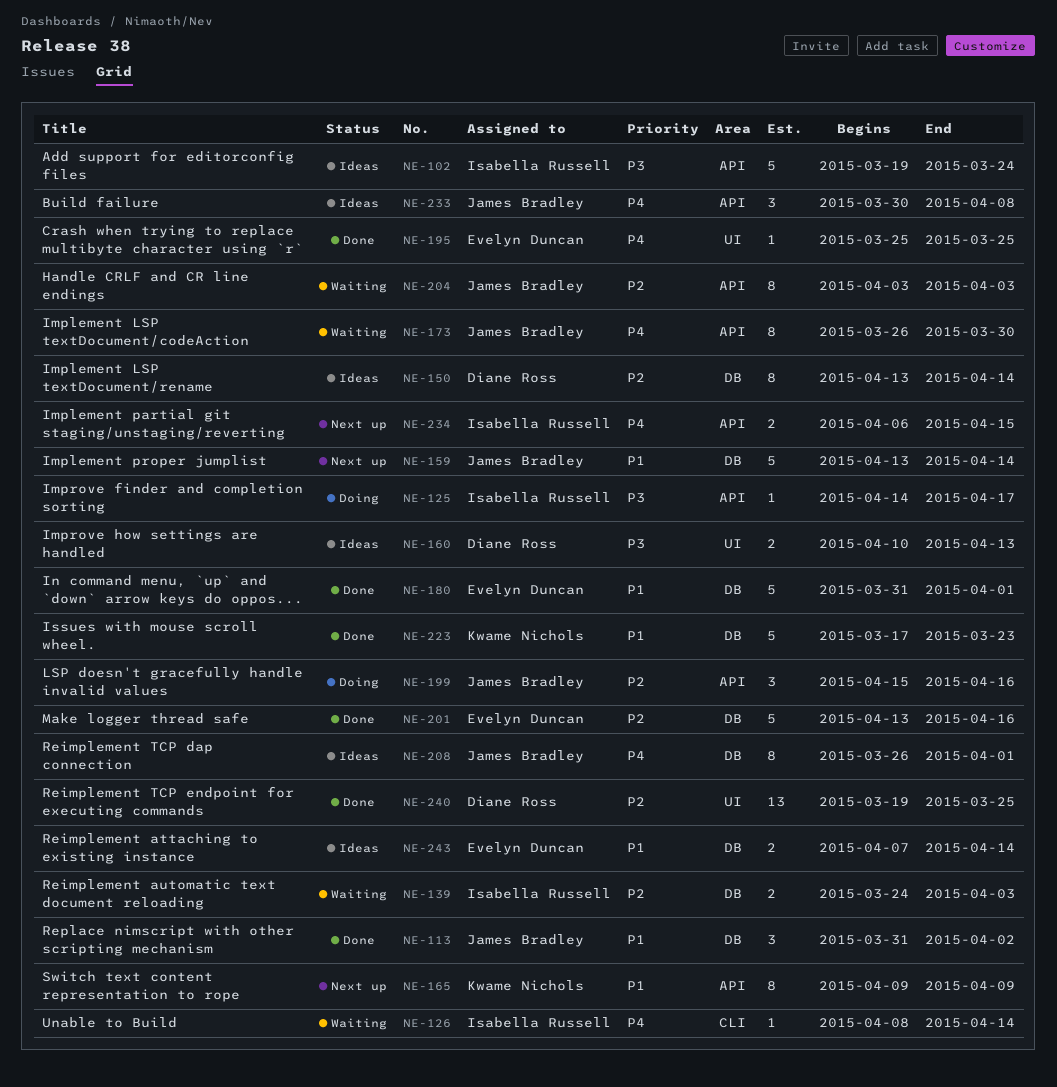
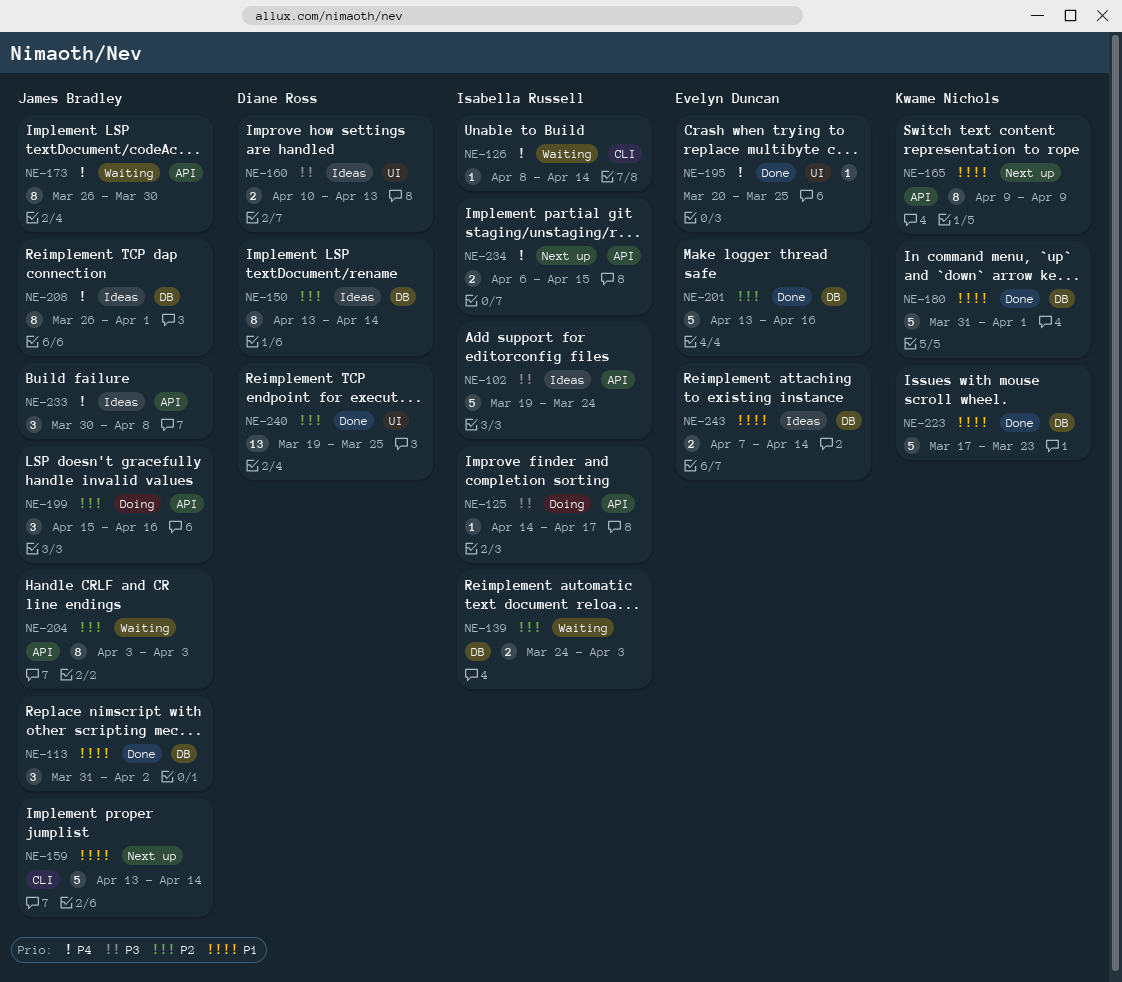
NE-159, label: DB -> CLI
NE-180, owner: Evelyn Duncan -> Kwame Nichols
NE-195, start: Mar 25 -> Mar 20

